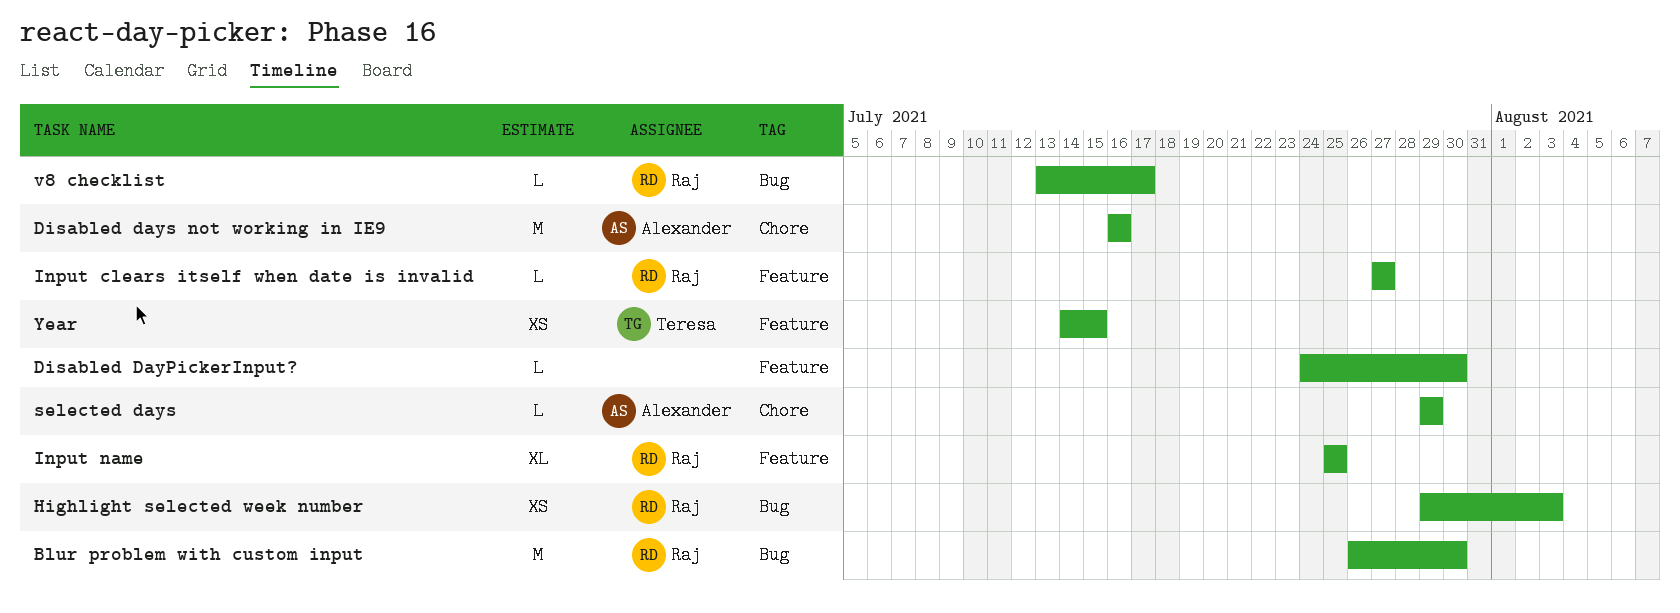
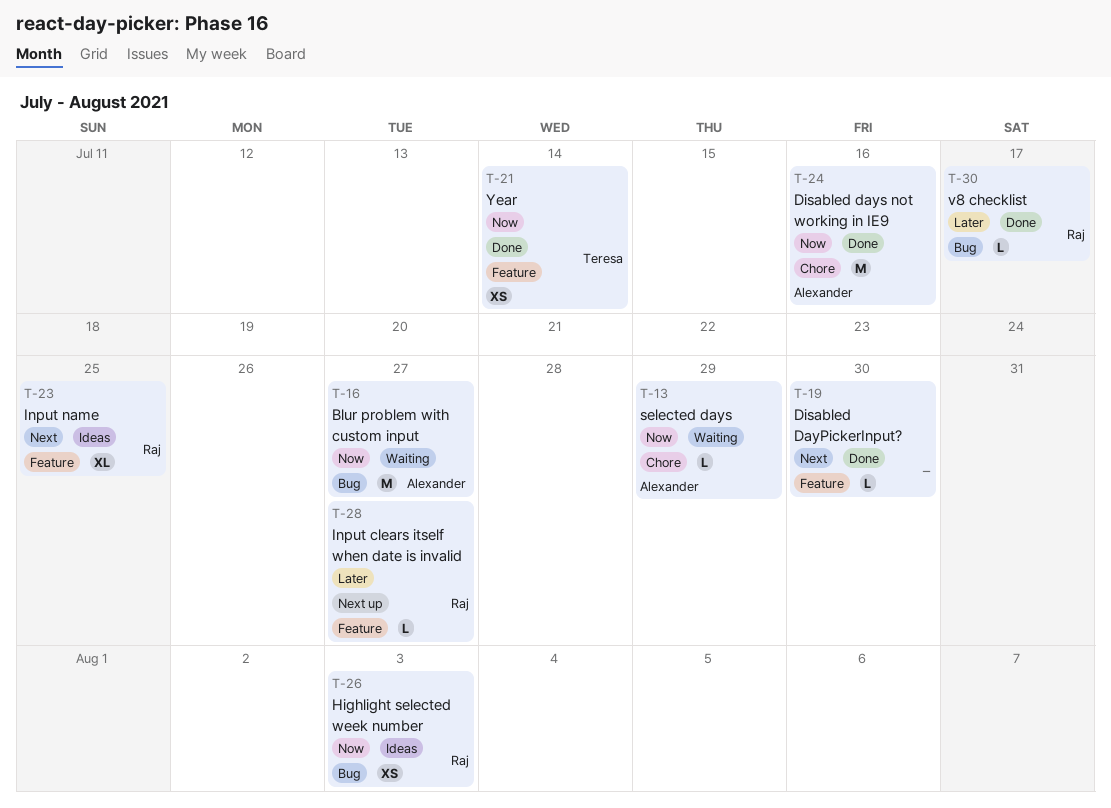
Blur problem with custom input, owner: Raj -> Alexander
Blur problem with custom input, due: Jul 30 -> Jul 27
Year, due: Jul 15 -> Jul 14

